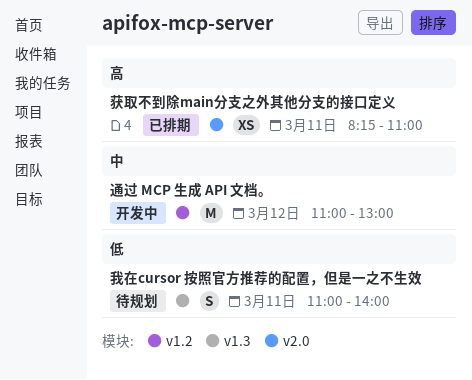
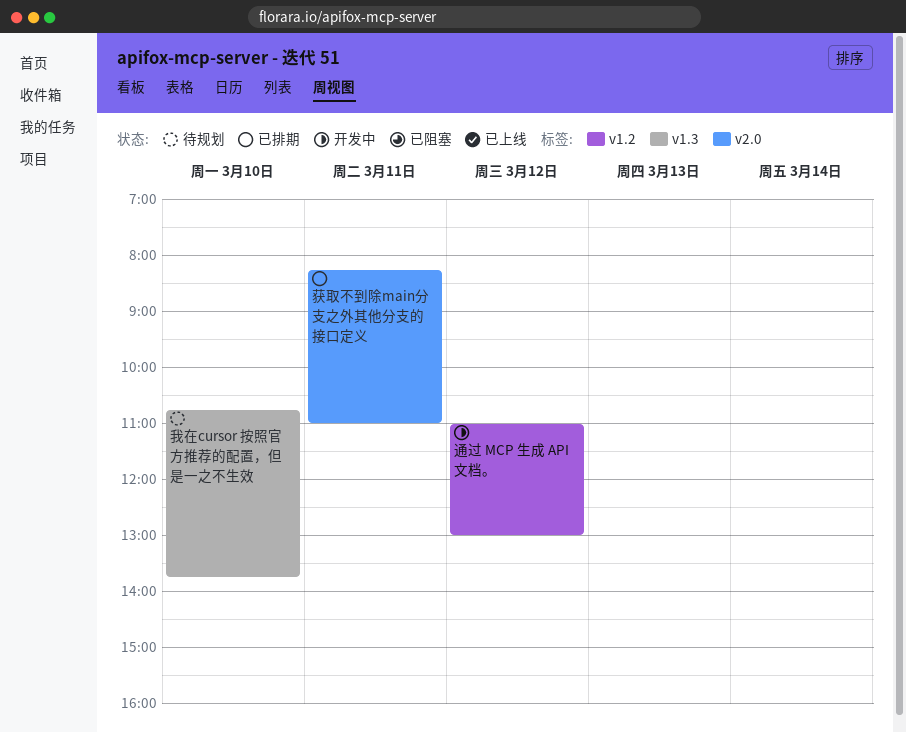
我在cursor 按照官方推荐的配置，但是一之不生效, day: Mar 11 -> Mar 10
我在cursor 按照官方推荐的配置，但是一之不生效, begins: 11:00 -> 10:45
我在cursor 按照官方推荐的配置，但是一之不生效, ends: 14:00 -> 13:45

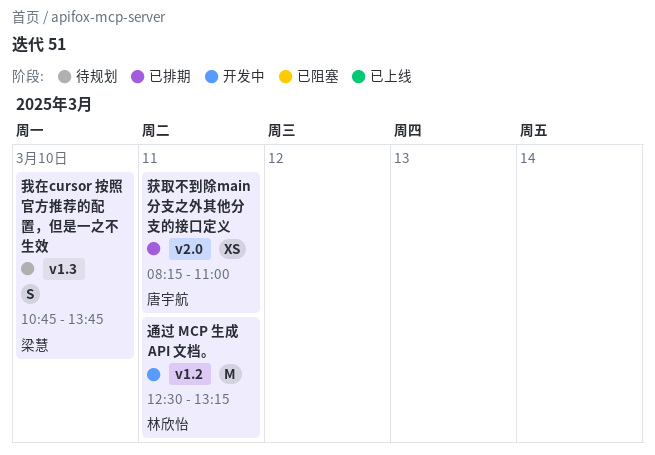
通过 MCP 生成 API 文档。, day: Mar 12 -> Mar 11
通过 MCP 生成 API 文档。, begins: 11:00 -> 12:30
通过 MCP 生成 API 文档。, ends: 13:00 -> 13:15

